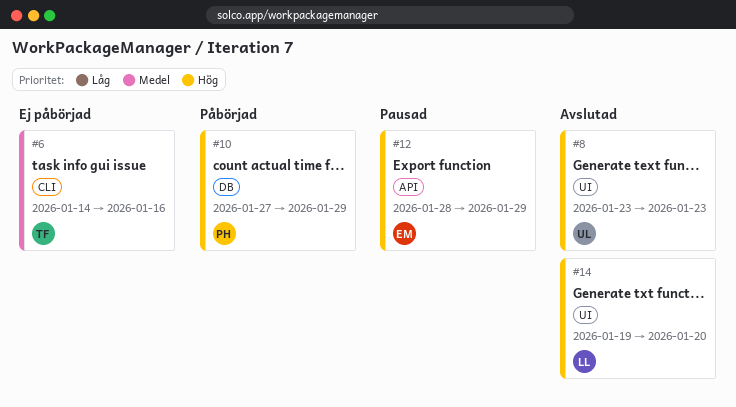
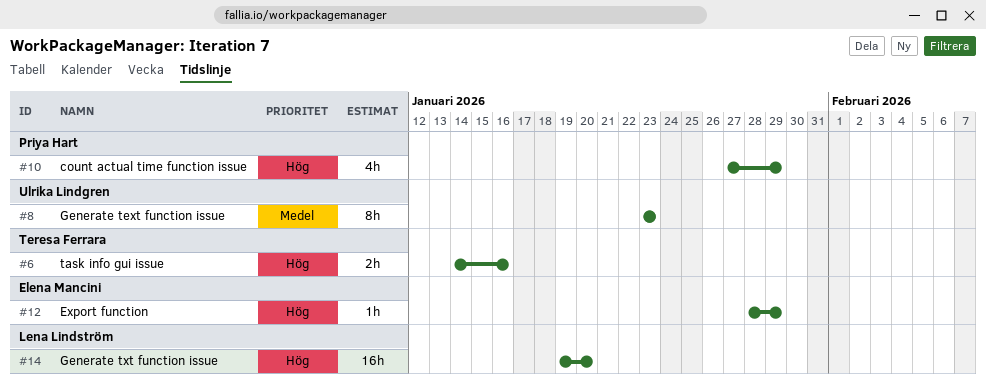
#6, priority: Medel -> Hög
#8, priority: Hög -> Medel

